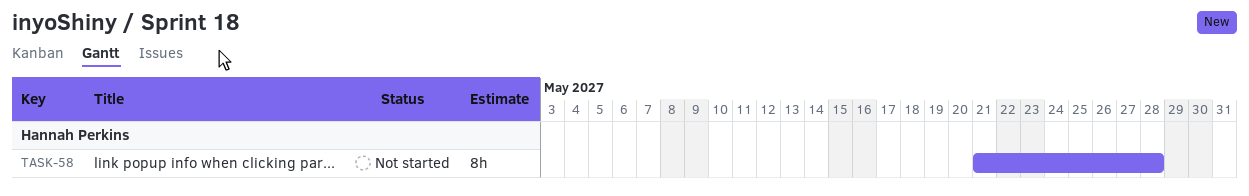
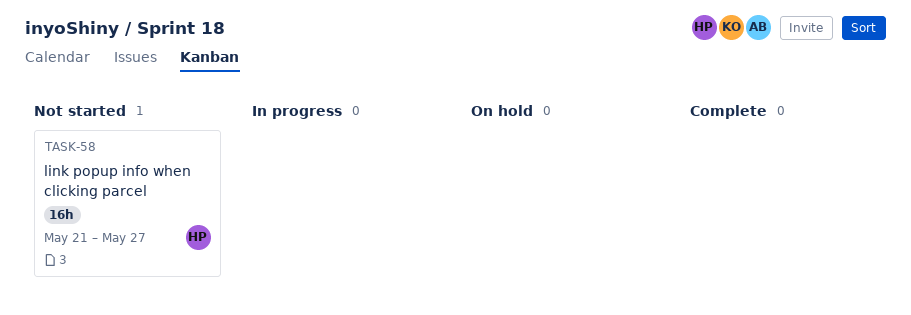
TASK-58, estimate: 8h -> 16h
TASK-58, due: May 28 -> May 27

